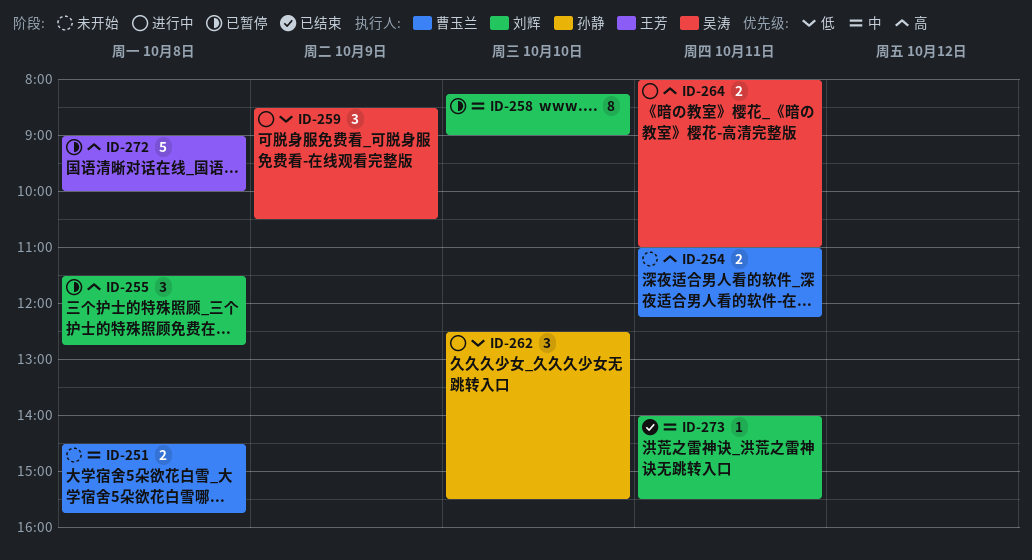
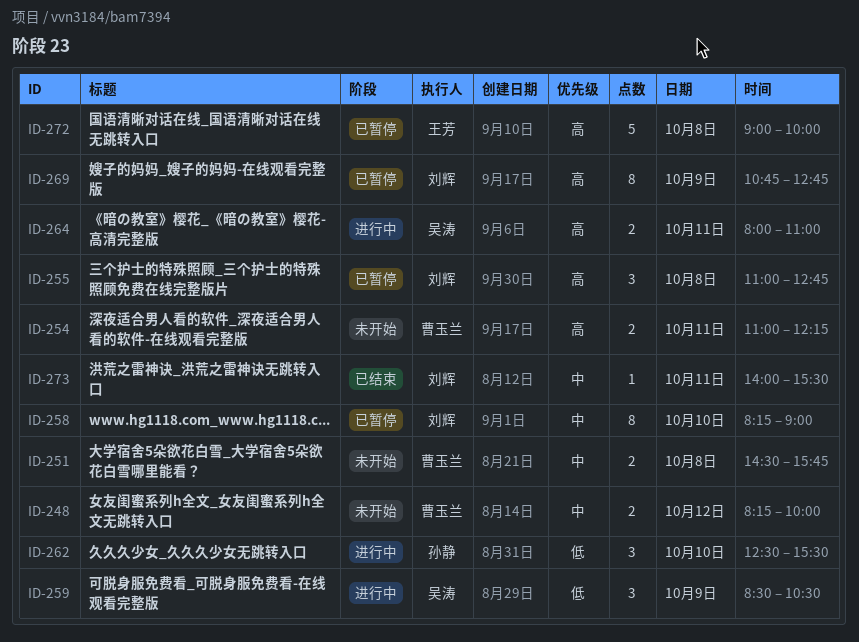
ID-248: none -> present
ID-255, begins: 11:30 -> 11:00
ID-269: none -> present

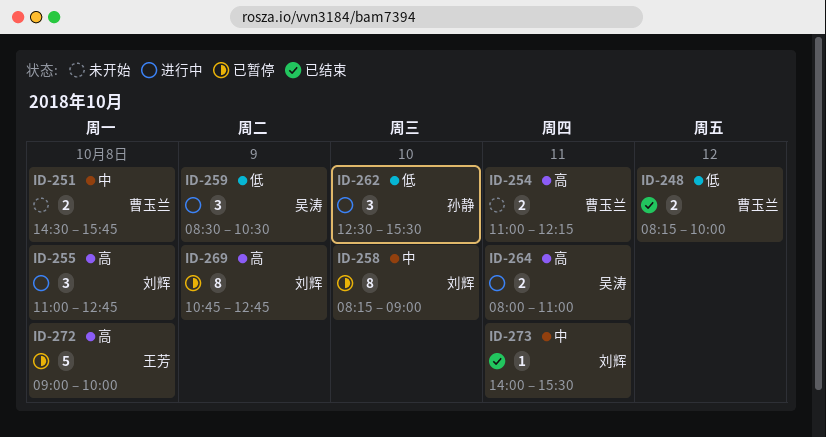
ID-248, status: 未开始 -> 已结束
ID-248, priority: 中 -> 低
ID-255, status: 已暂停 -> 进行中

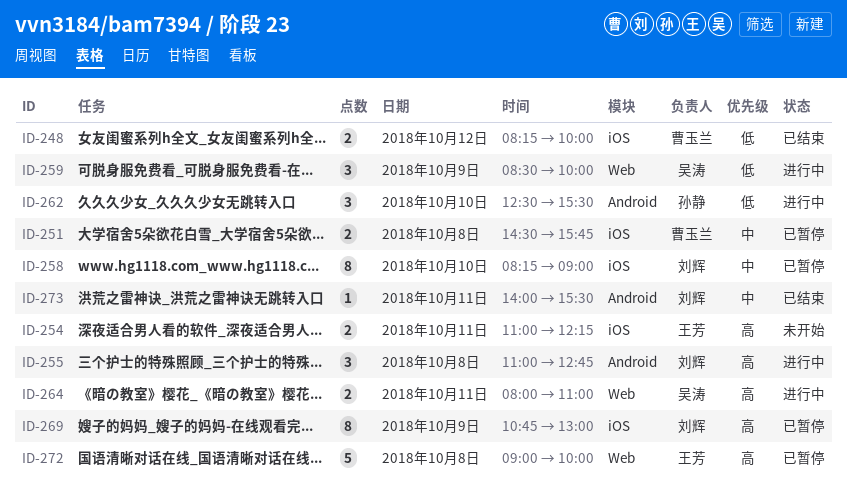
ID-251, status: 未开始 -> 已暂停
ID-254, owner: 曹玉兰 -> 王芳
ID-259, ends: 10:30 -> 10:00
ID-269, ends: 12:45 -> 13:00

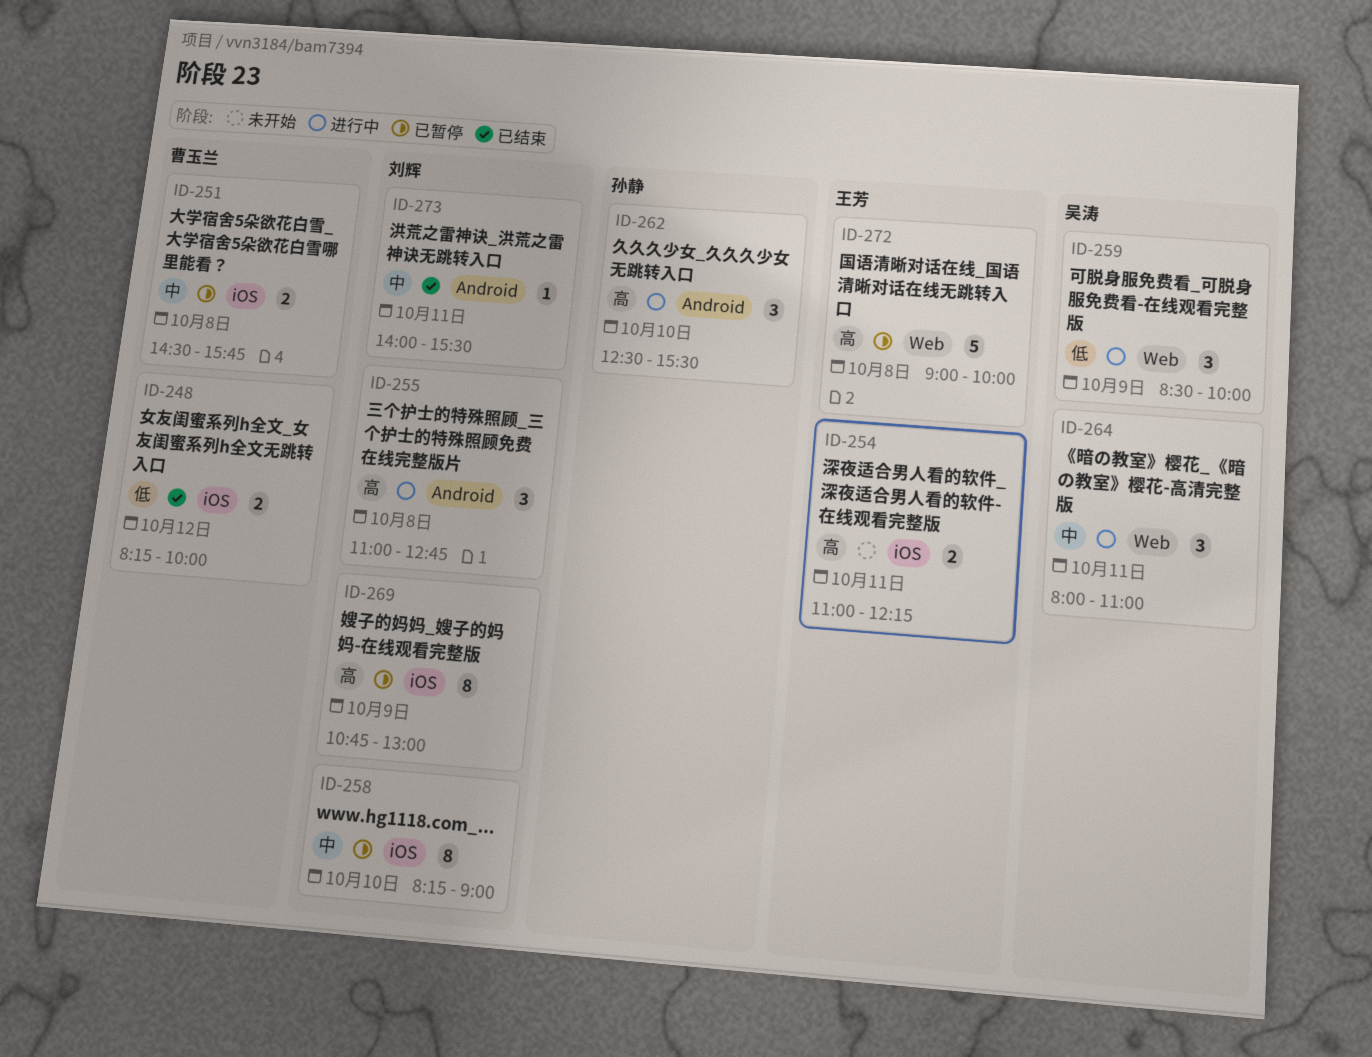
ID-262, priority: 低 -> 高
ID-264, priority: 高 -> 中
ID-264, estimate: 2 -> 3

